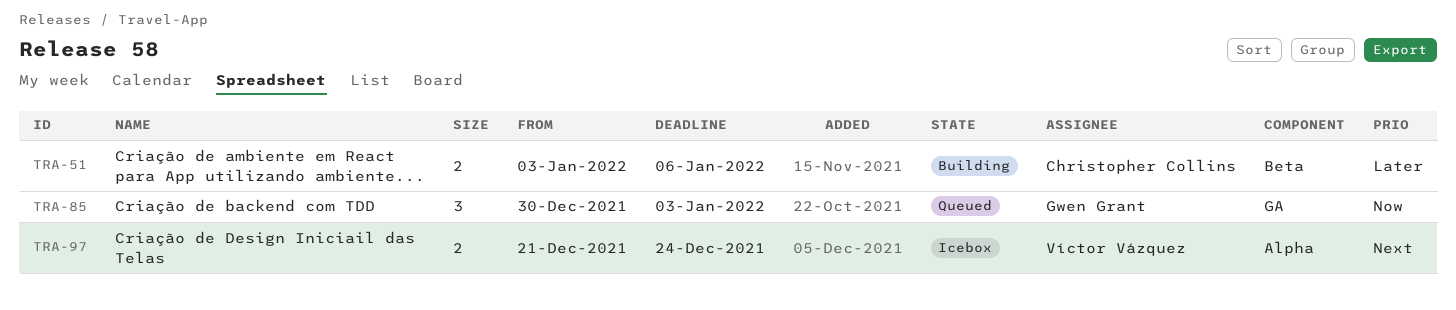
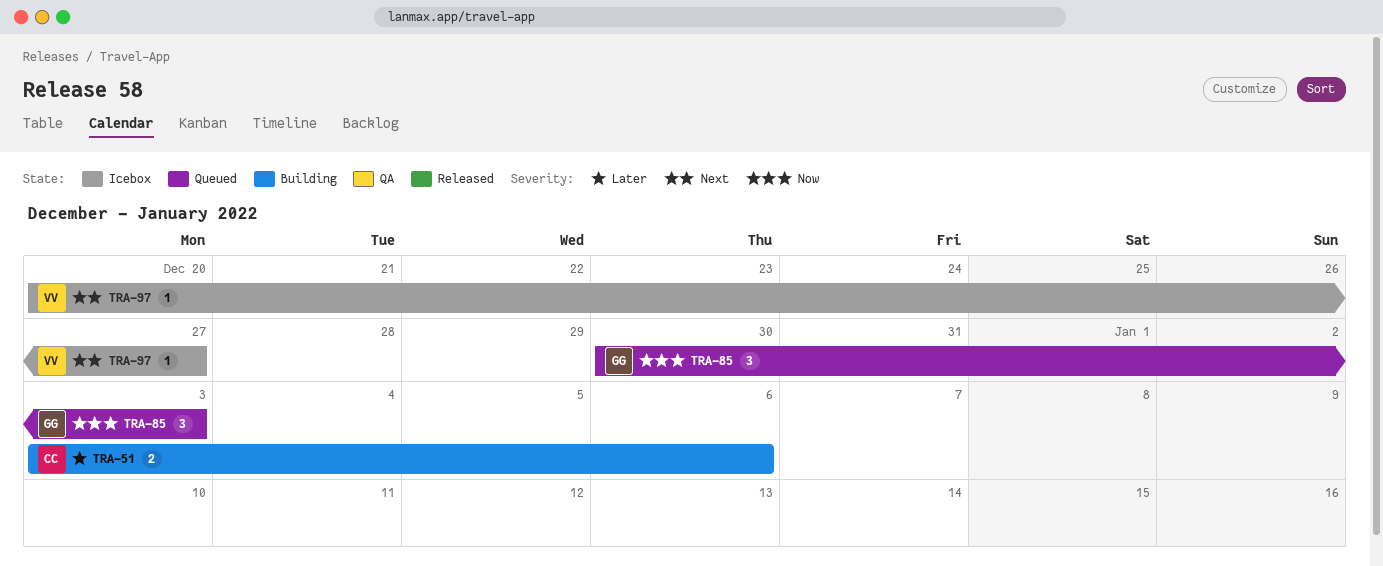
TRA-97, estimate: 2 -> 1
TRA-97, start: Dec 21 -> Dec 20
TRA-97, due: Dec 24 -> Dec 27

